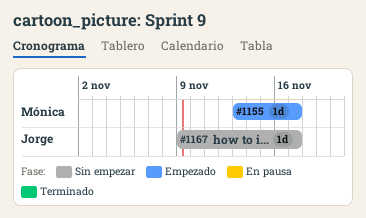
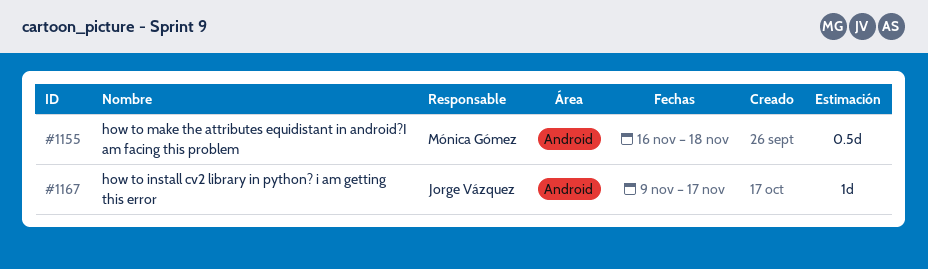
#1155, estimate: 1d -> 0.5d
#1155, start: Nov 13 -> Nov 16
#1155, due: Nov 17 -> Nov 18

